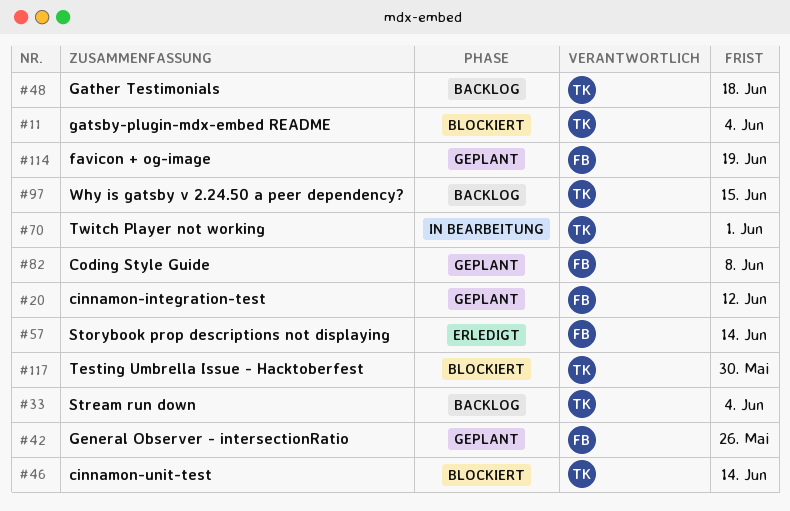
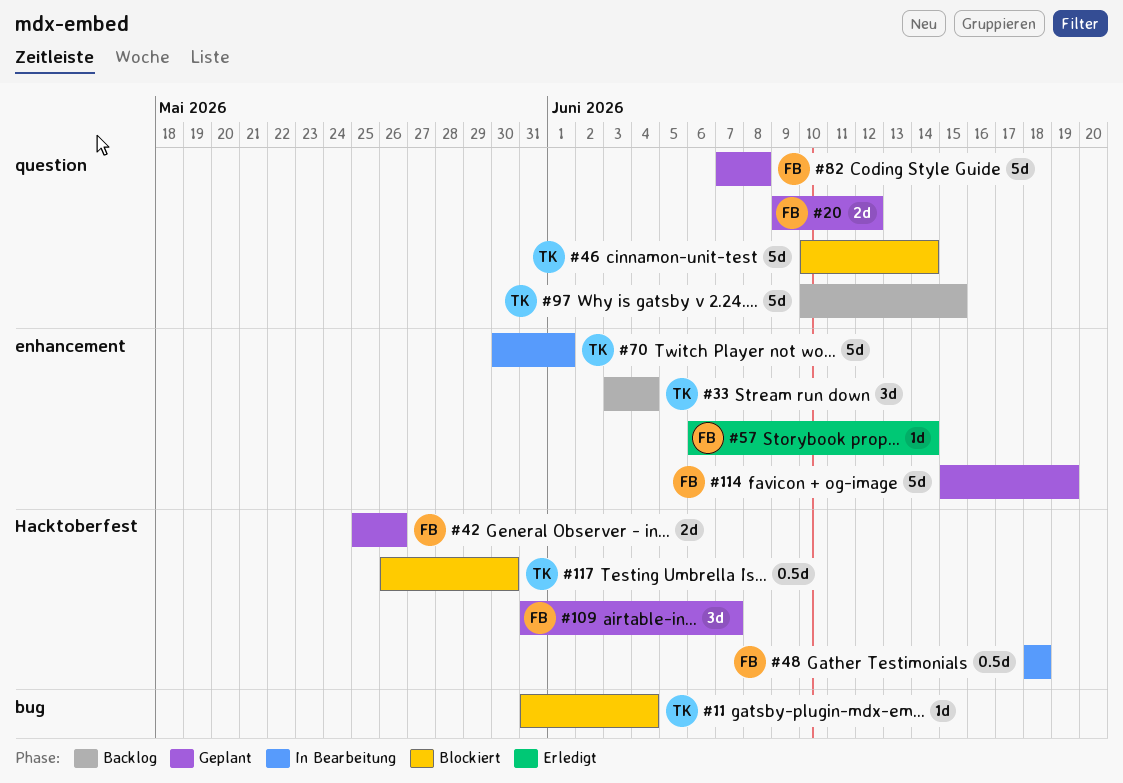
#48, status: Backlog -> In Bearbeitung
#48, owner: TK -> FB
#109: none -> present

